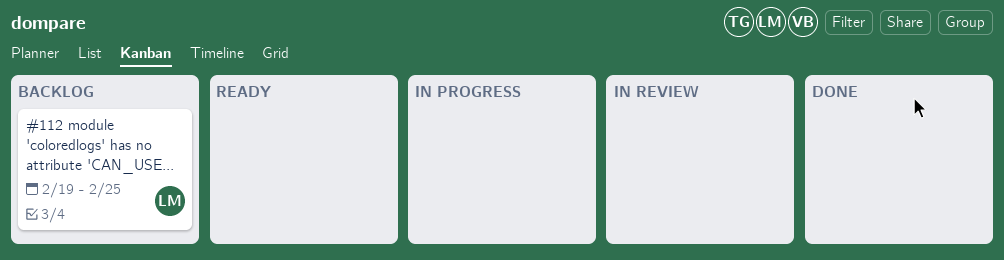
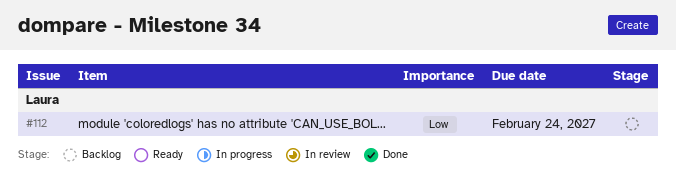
#112, due: Feb 25 -> Feb 24

